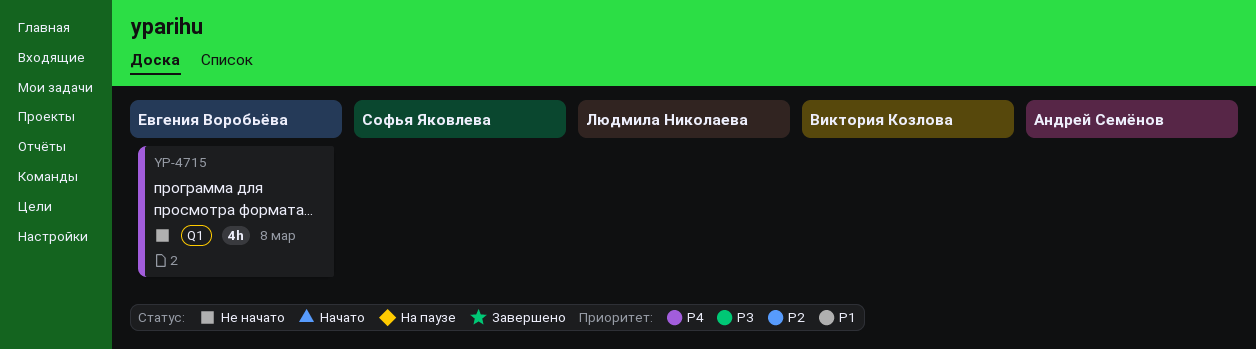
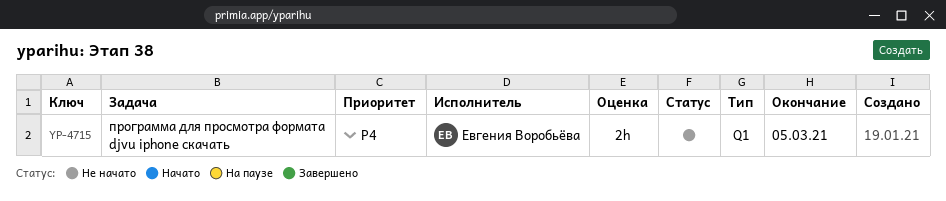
YP-4715, estimate: 4h -> 2h
YP-4715, due: Mar 8 -> Mar 5

